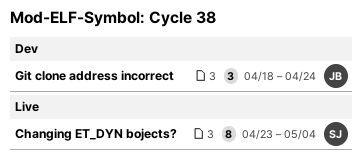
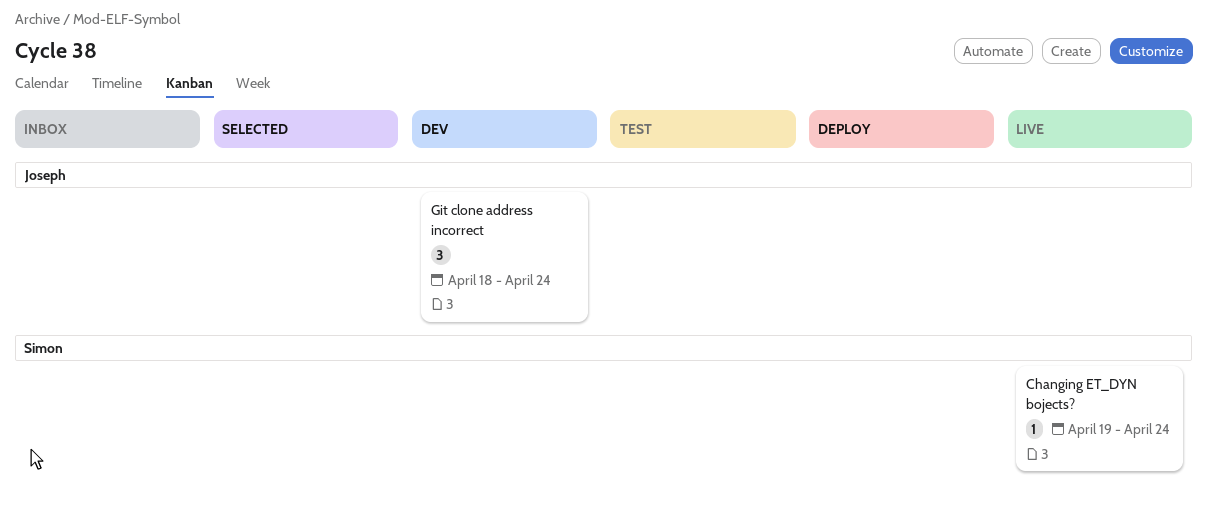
Changing ET_DYN bojects?, estimate: 8 -> 1
Changing ET_DYN bojects?, start: Apr 23 -> Apr 19
Changing ET_DYN bojects?, due: May 4 -> Apr 24

